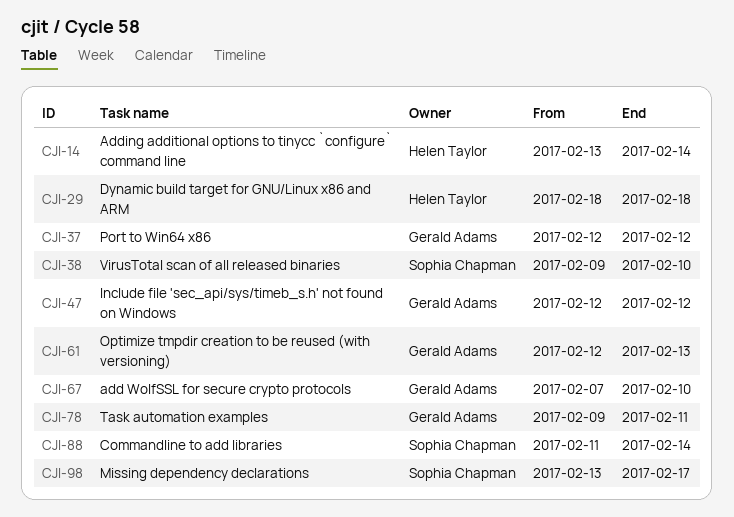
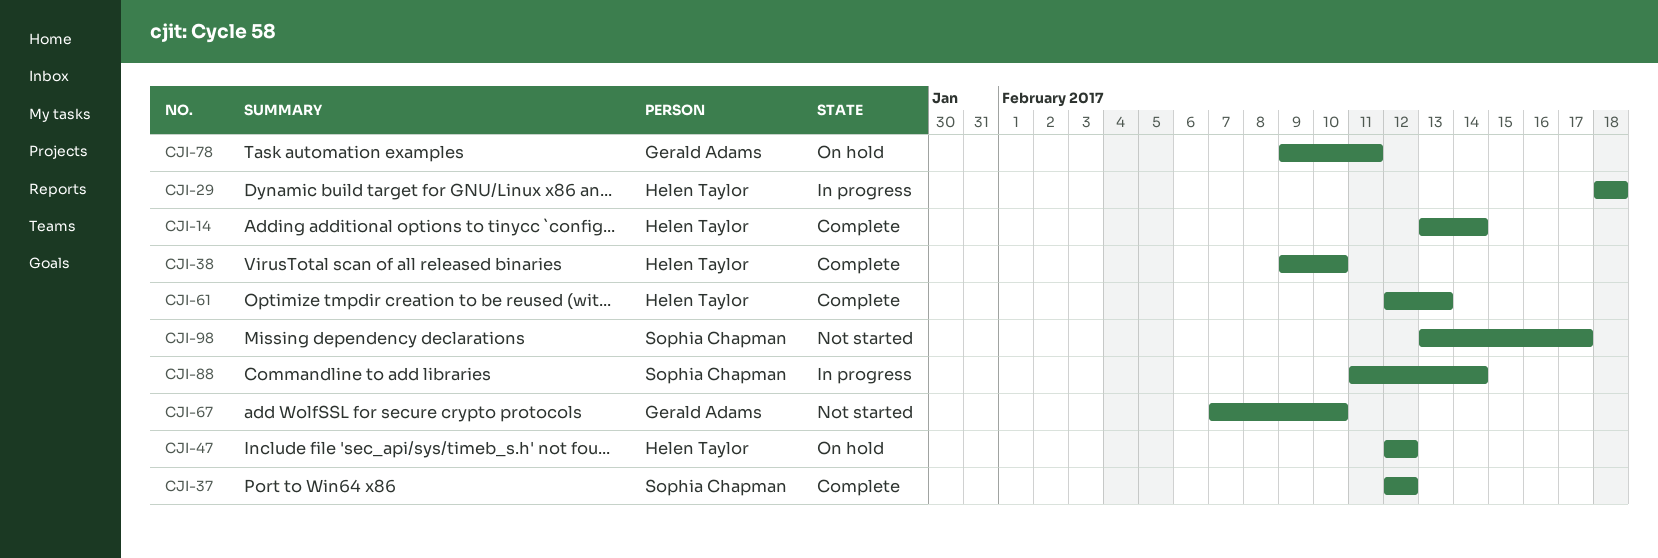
CJI-37, owner: Gerald Adams -> Sophia Chapman
CJI-38, owner: Sophia Chapman -> Helen Taylor
CJI-47, owner: Gerald Adams -> Helen Taylor
CJI-61, owner: Gerald Adams -> Helen Taylor

